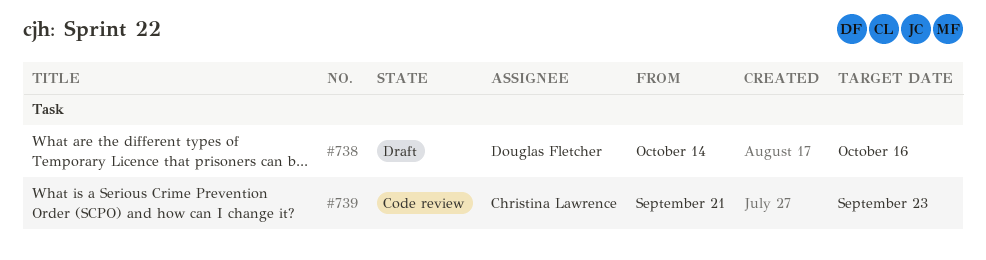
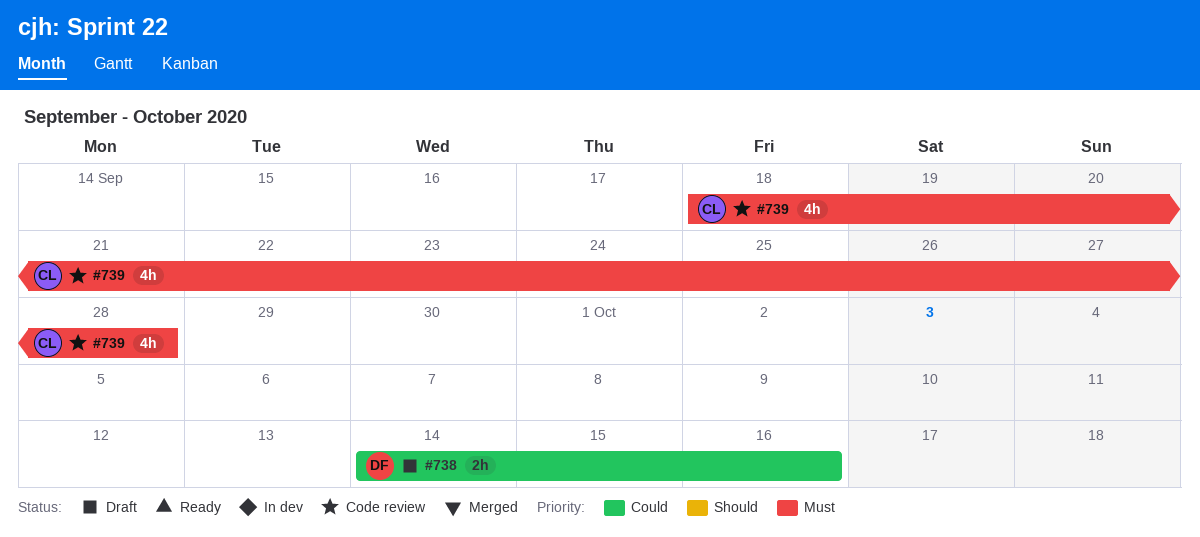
#739, start: Sep 21 -> Sep 18
#739, due: Sep 23 -> Sep 28

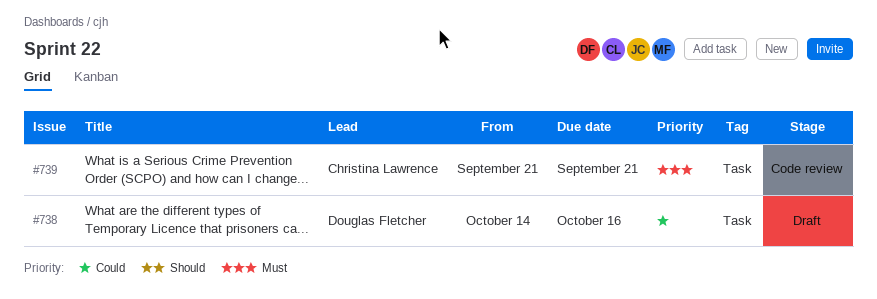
#739, start: Sep 18 -> Sep 21
#739, due: Sep 28 -> Sep 21

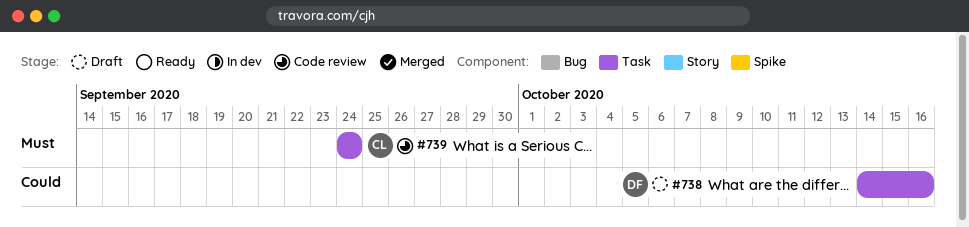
#739, start: Sep 21 -> Sep 24
#739, due: Sep 21 -> Sep 24

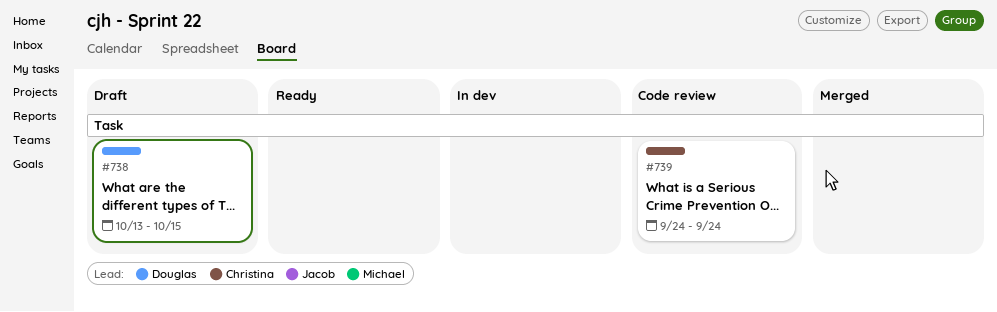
#738, start: Oct 14 -> Oct 13
#738, due: Oct 16 -> Oct 15

